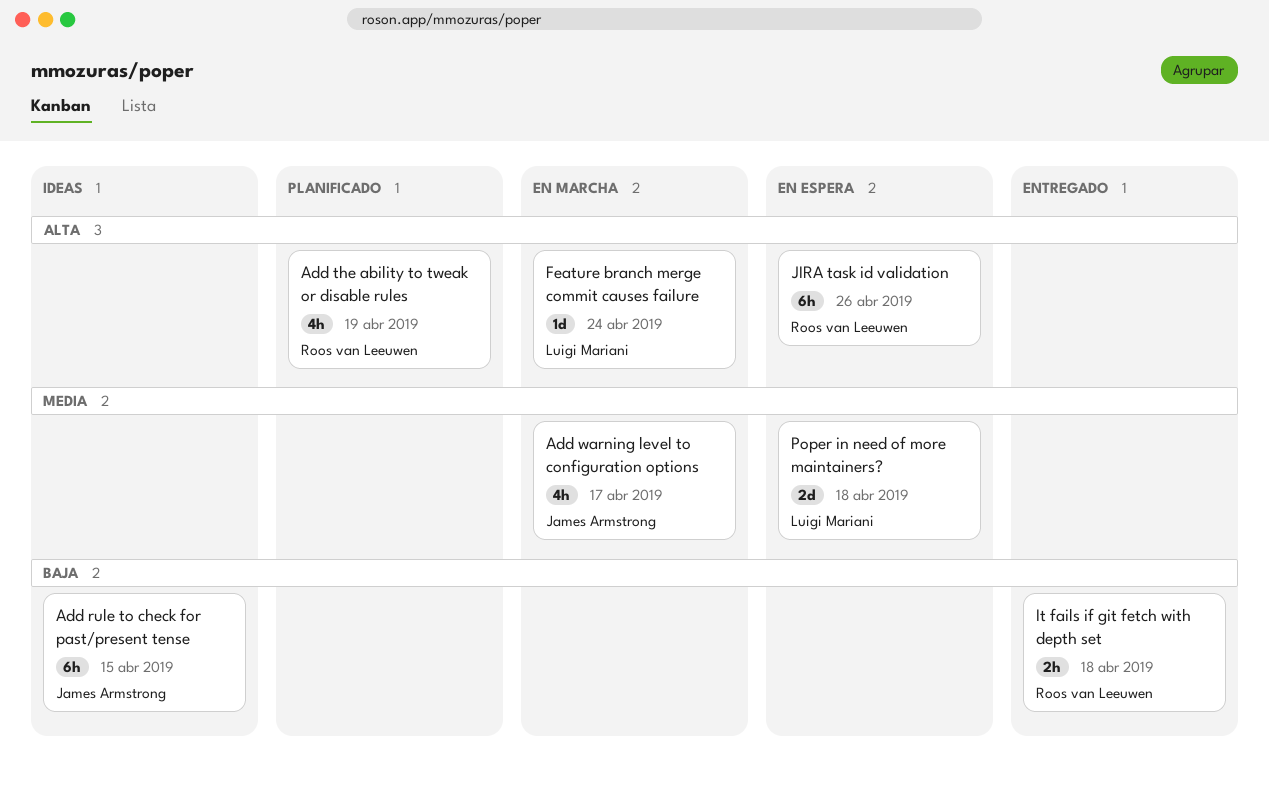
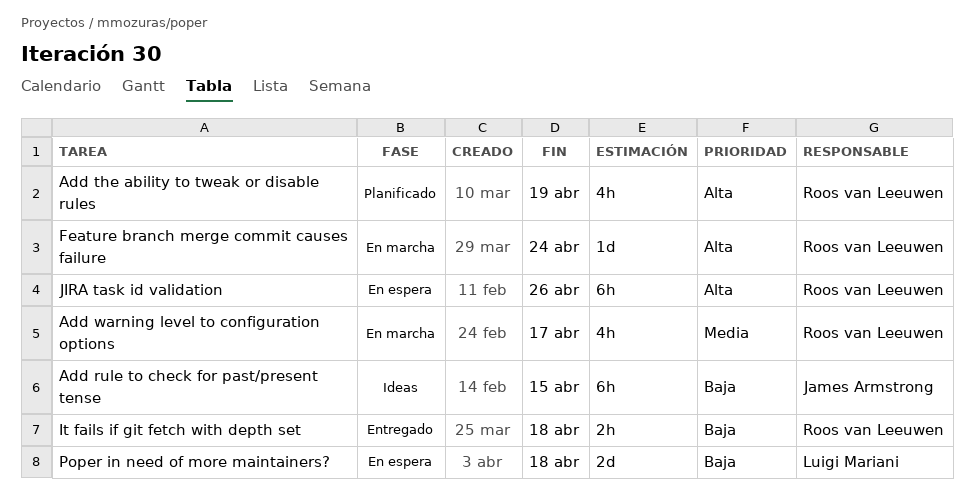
Add warning level to configuration options, owner: James Armstrong -> Roos van Leeuwen
Feature branch merge commit causes failure, owner: Luigi Mariani -> Roos van Leeuwen
Poper in need of more maintainers?, priority: Media -> Baja

